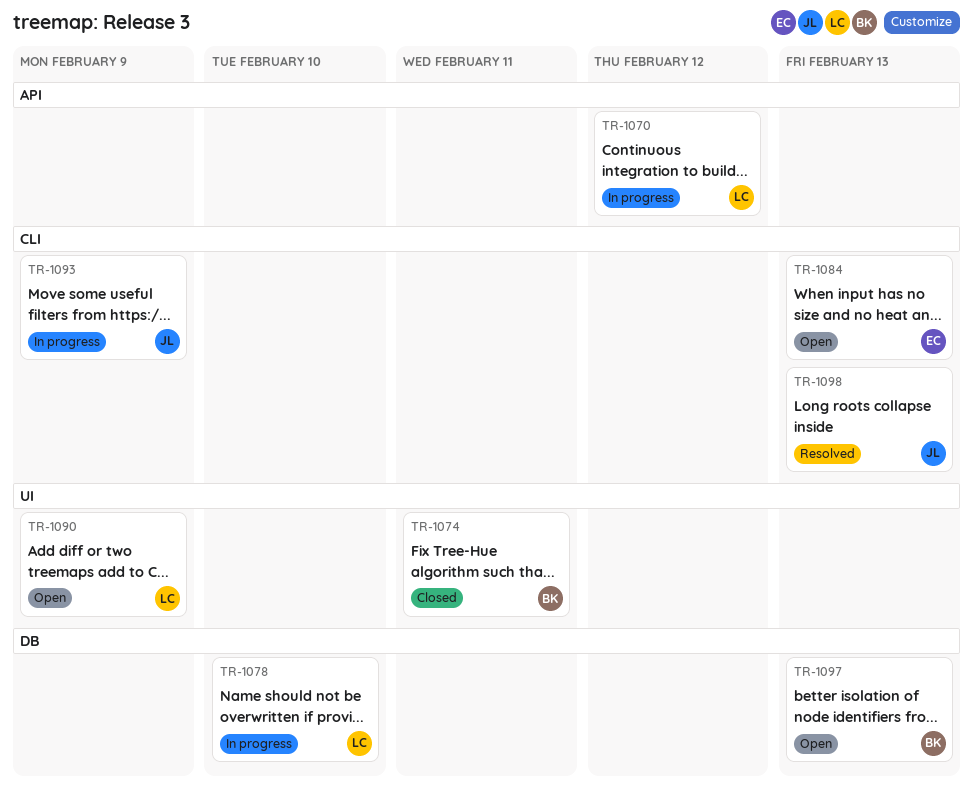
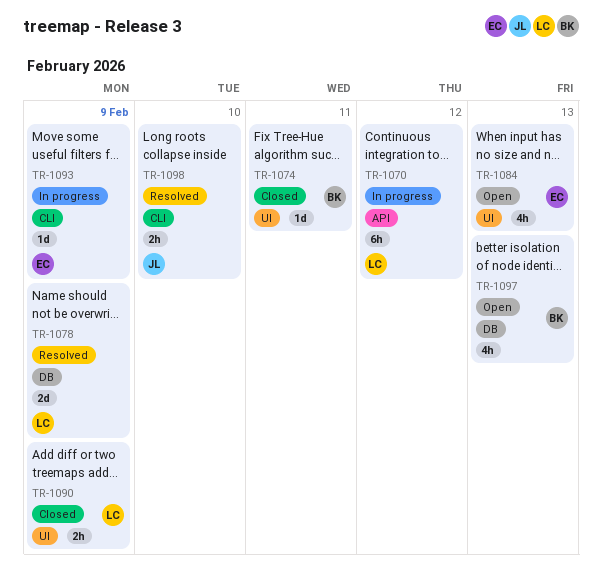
TR-1078, status: In progress -> Resolved
TR-1078, due: Feb 10 -> Feb 9
TR-1084, label: CLI -> UI
TR-1090, status: Open -> Closed
TR-1093, owner: JL -> EC
TR-1098, due: Feb 13 -> Feb 10

